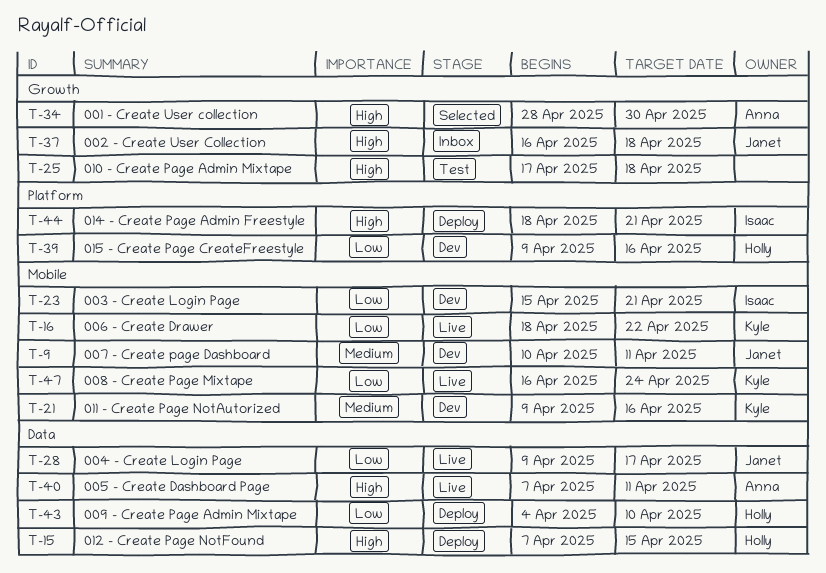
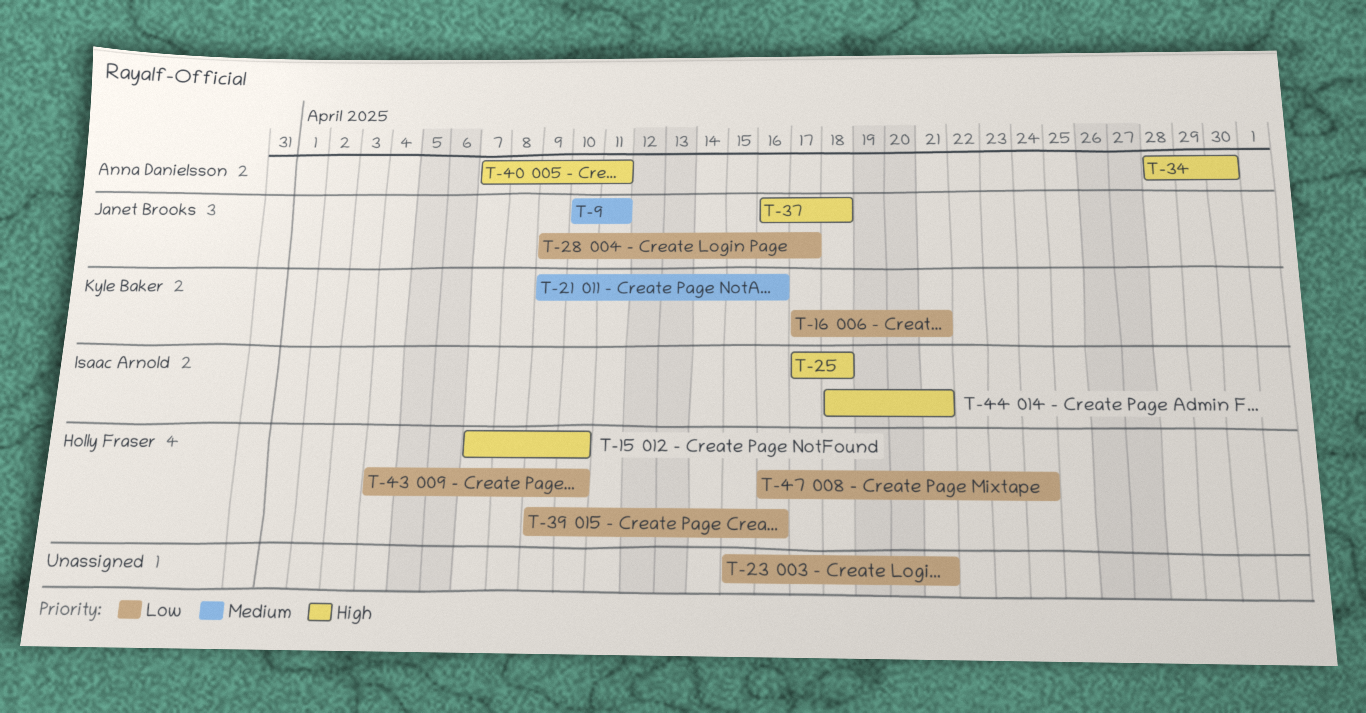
T-15, due: Apr 15 -> Apr 10
T-16, start: Apr 18 -> Apr 17
T-16, due: Apr 22 -> Apr 21
T-23, owner: Isaac Arnold -> none
T-25, owner: none -> Isaac Arnold
T-47, owner: Kyle Baker -> Holly Fraser

